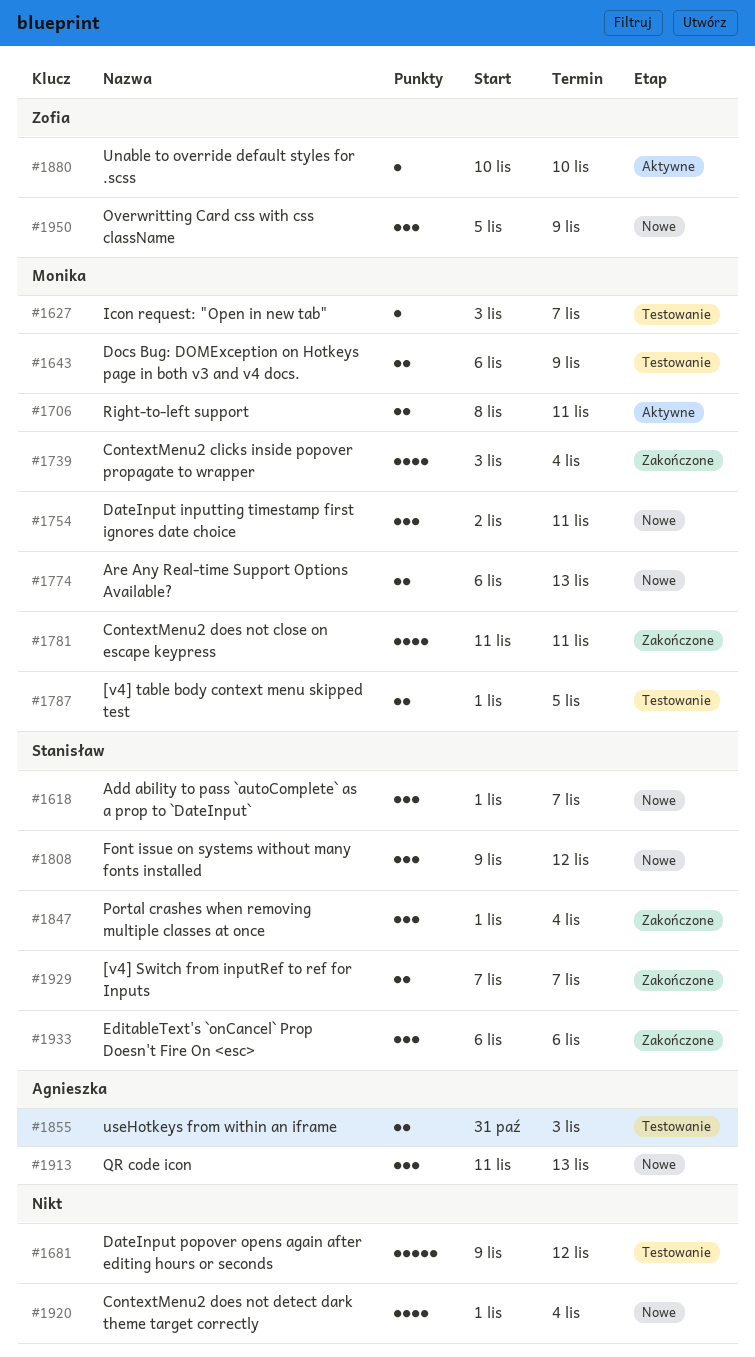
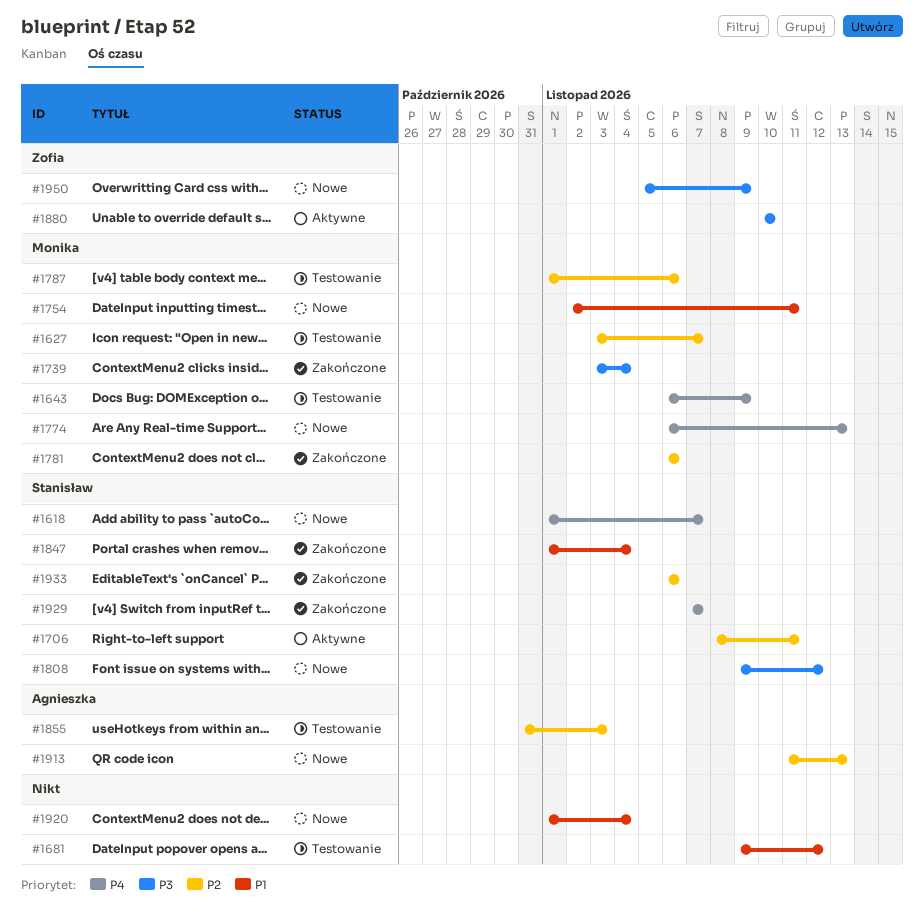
#1706, owner: Monika -> Stanisław
#1781, start: Nov 11 -> Nov 6
#1781, due: Nov 11 -> Nov 6
#1787, due: Nov 5 -> Nov 6

